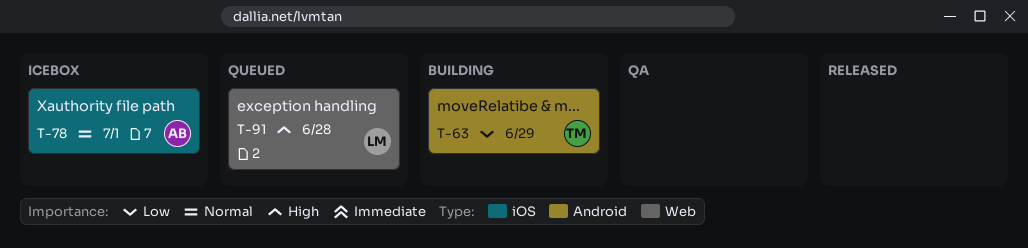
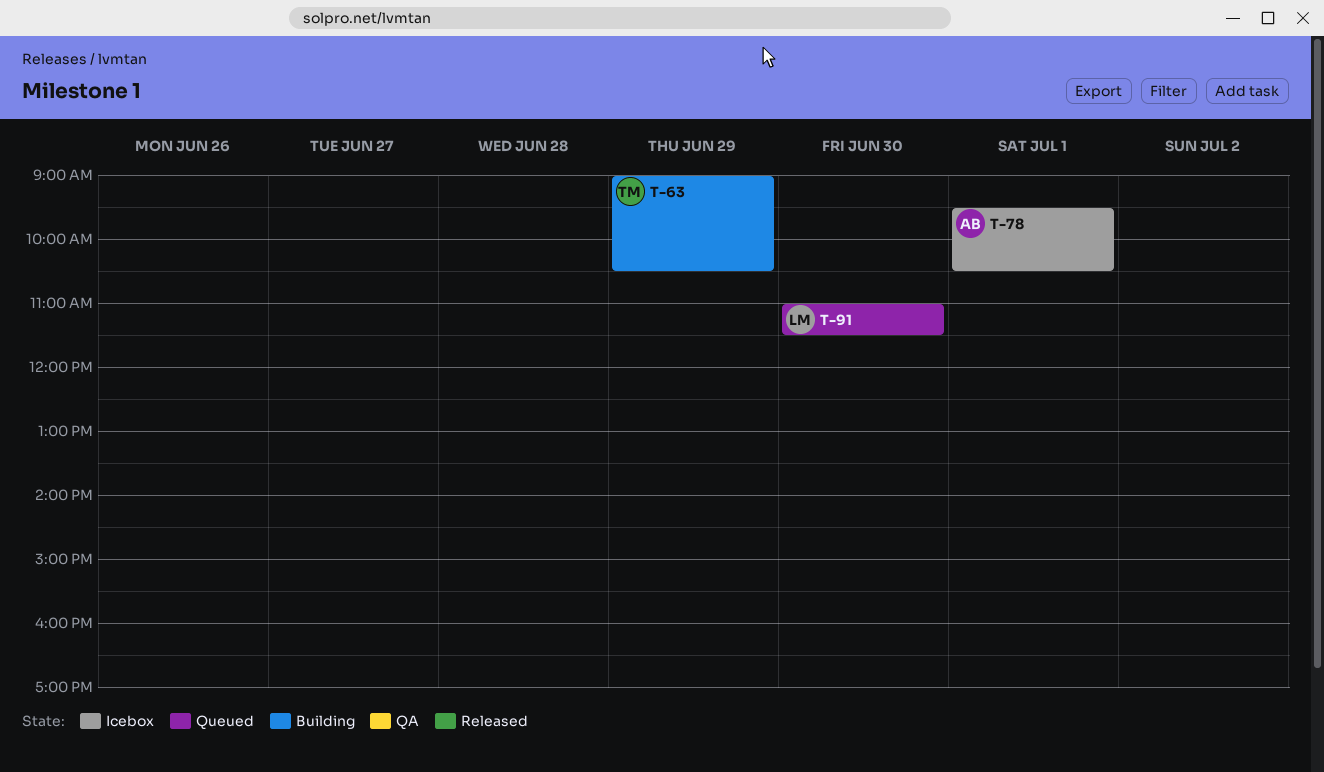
T-91, day: Jun 28 -> Jun 30

